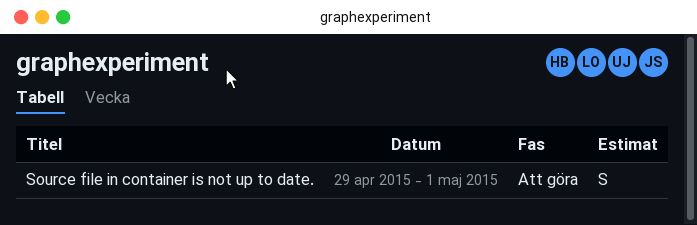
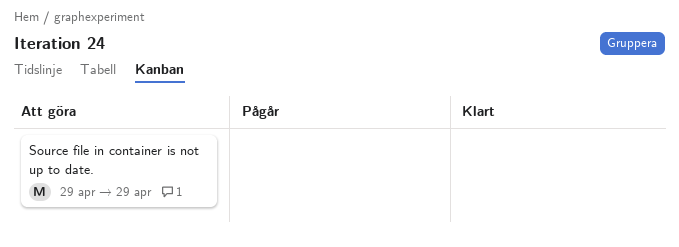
Source file in container is not up to date., estimate: S -> M
Source file in container is not up to date., due: May 1 -> Apr 29

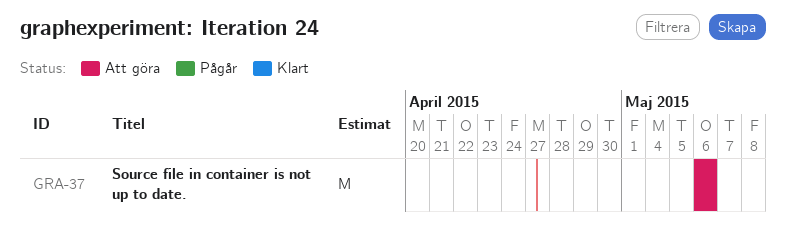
Source file in container is not up to date., start: Apr 29 -> May 6
Source file in container is not up to date., due: Apr 29 -> May 6

